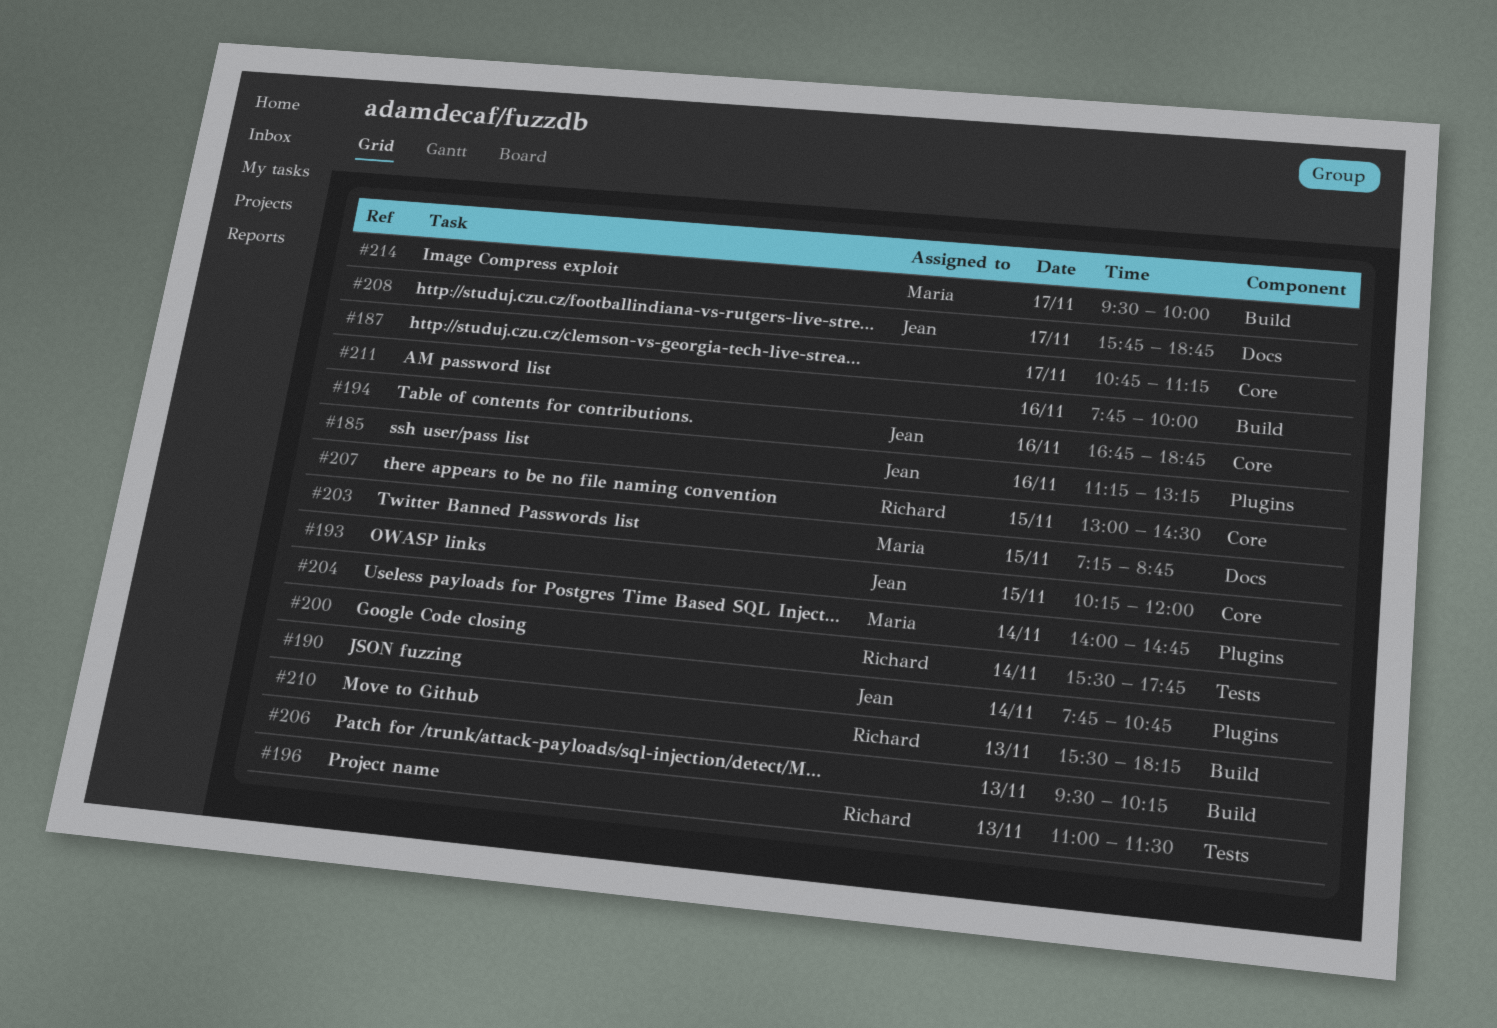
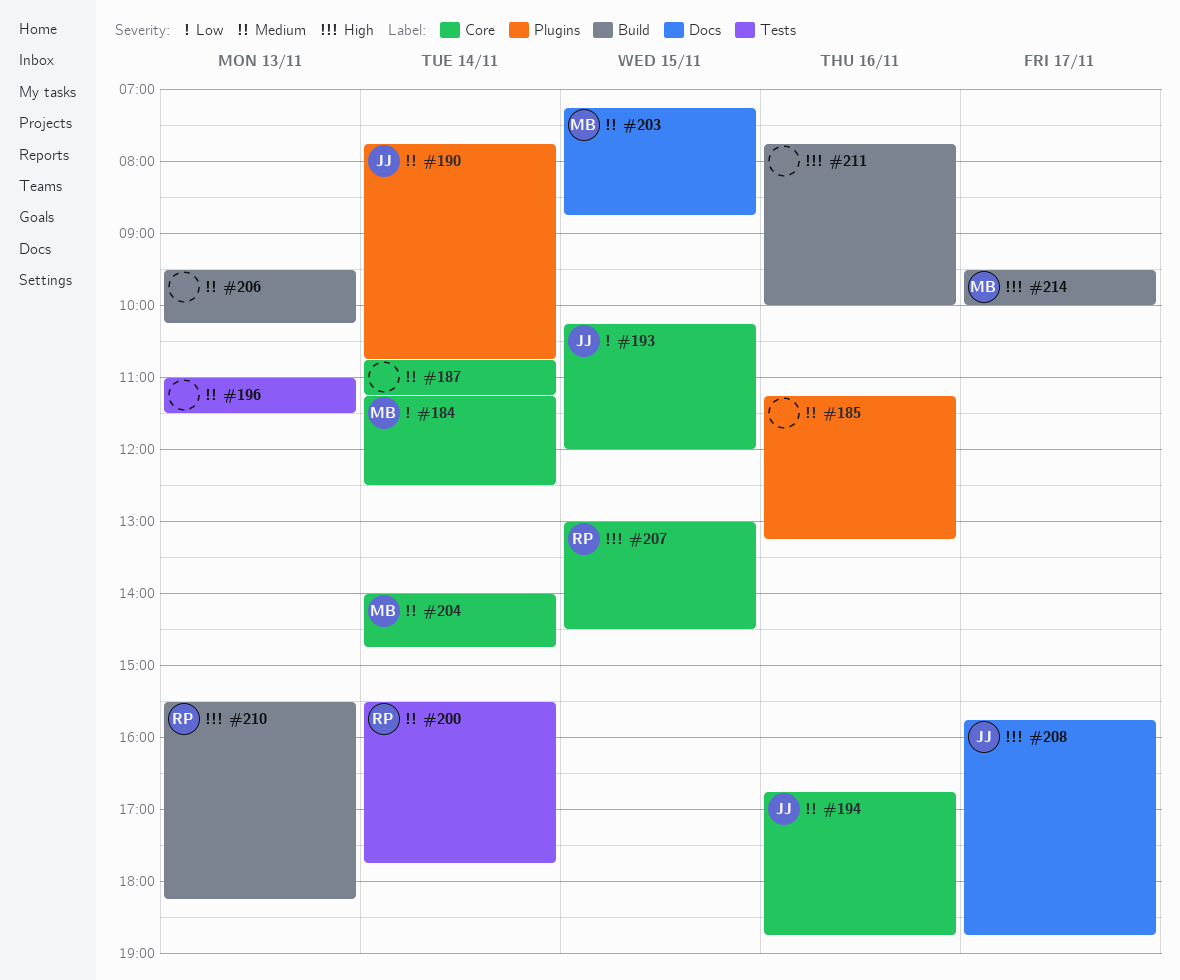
#184: none -> present
#185, owner: Jean -> none
#187, day: Nov 17 -> Nov 14
#196, owner: Richard -> none
#204, label: Plugins -> Core

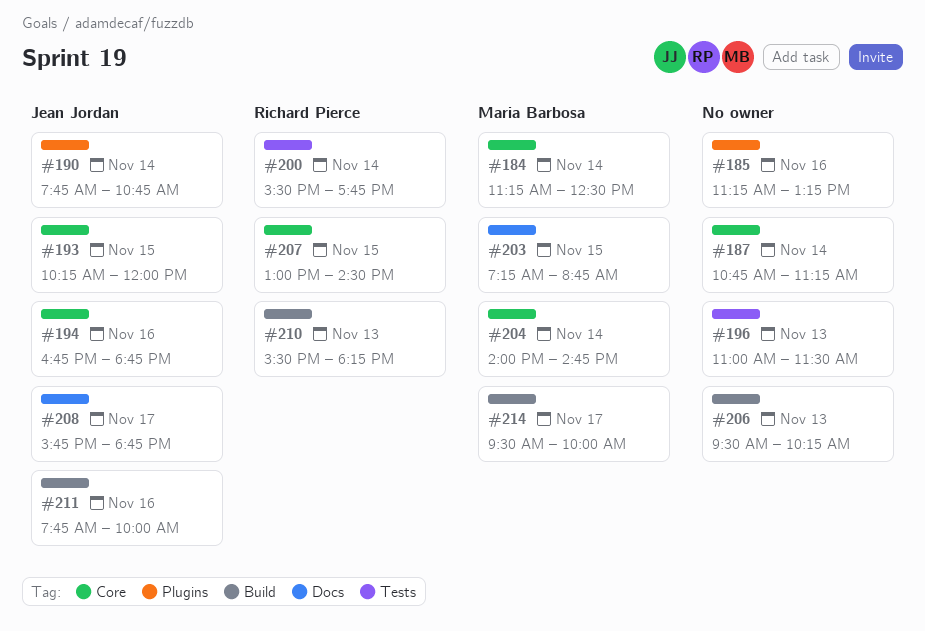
#211, owner: none -> Jean Jordan

